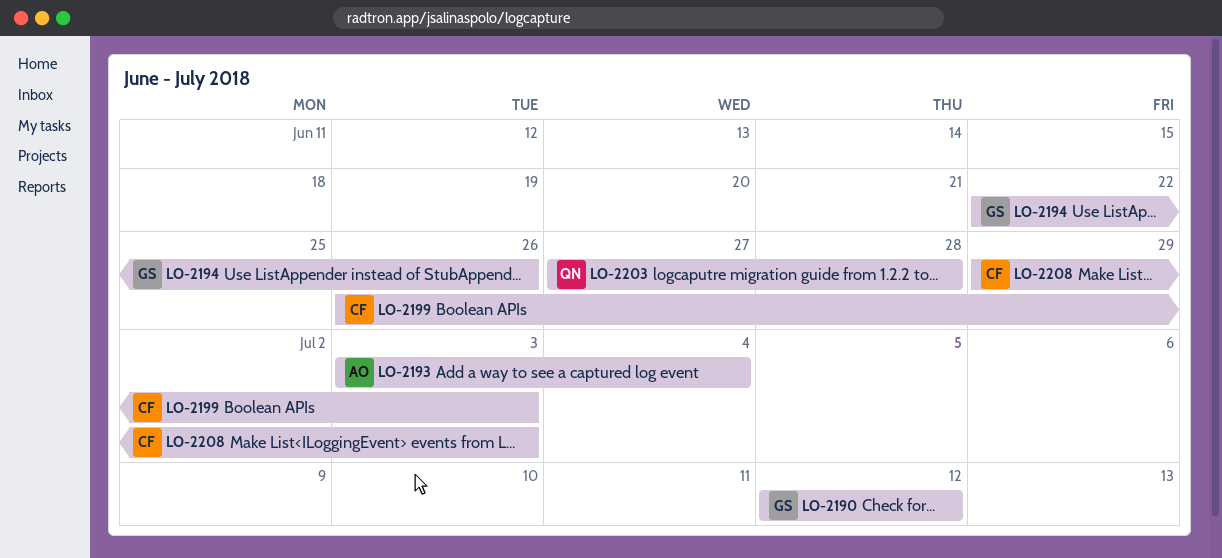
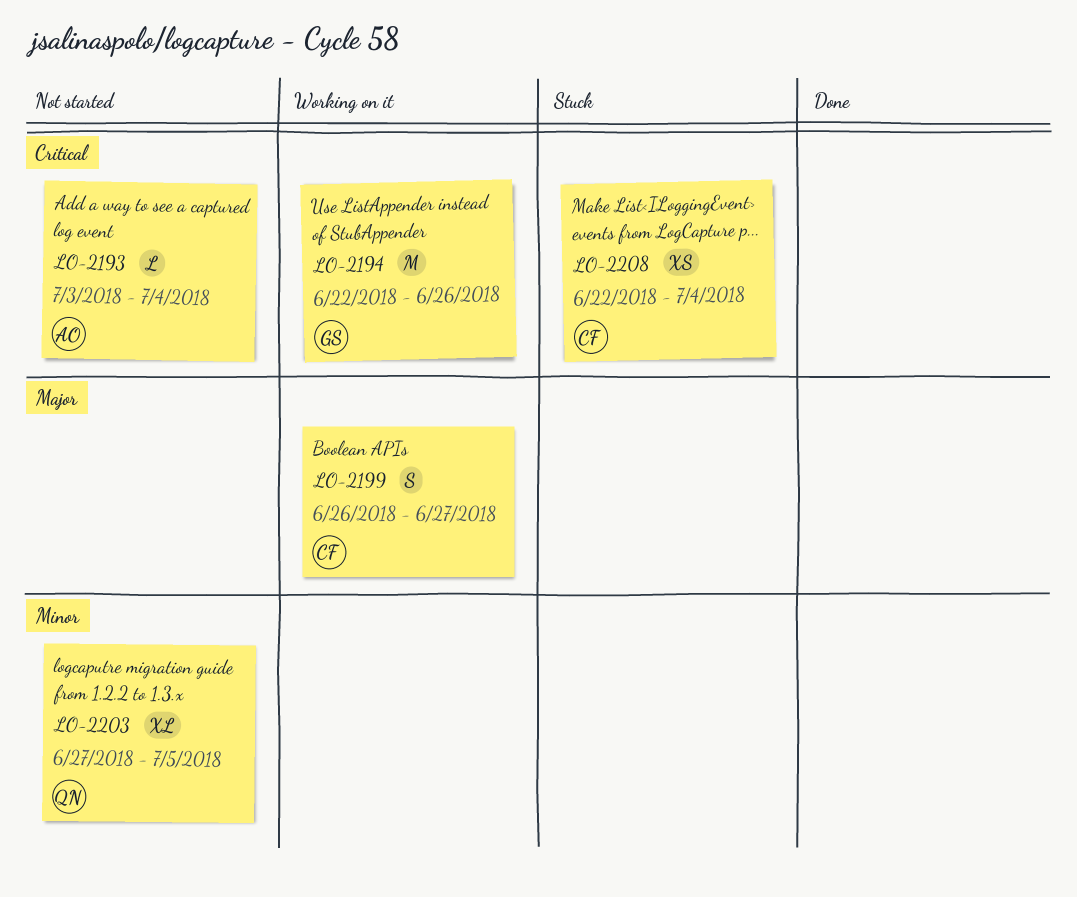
LO-2190: present -> none
LO-2199, due: Jul 3 -> Jun 27
LO-2203, due: Jun 28 -> Jul 5
LO-2208, start: Jun 29 -> Jun 22
LO-2208, due: Jul 3 -> Jul 4

